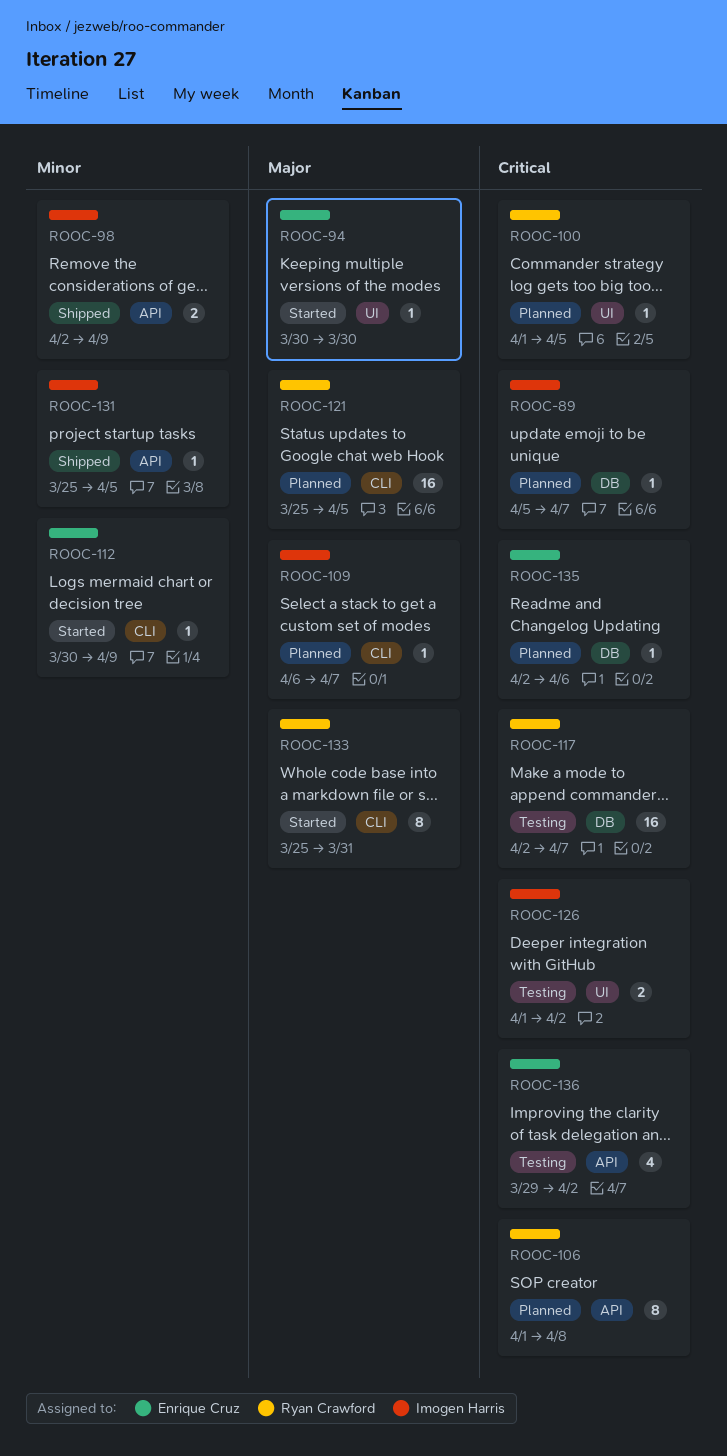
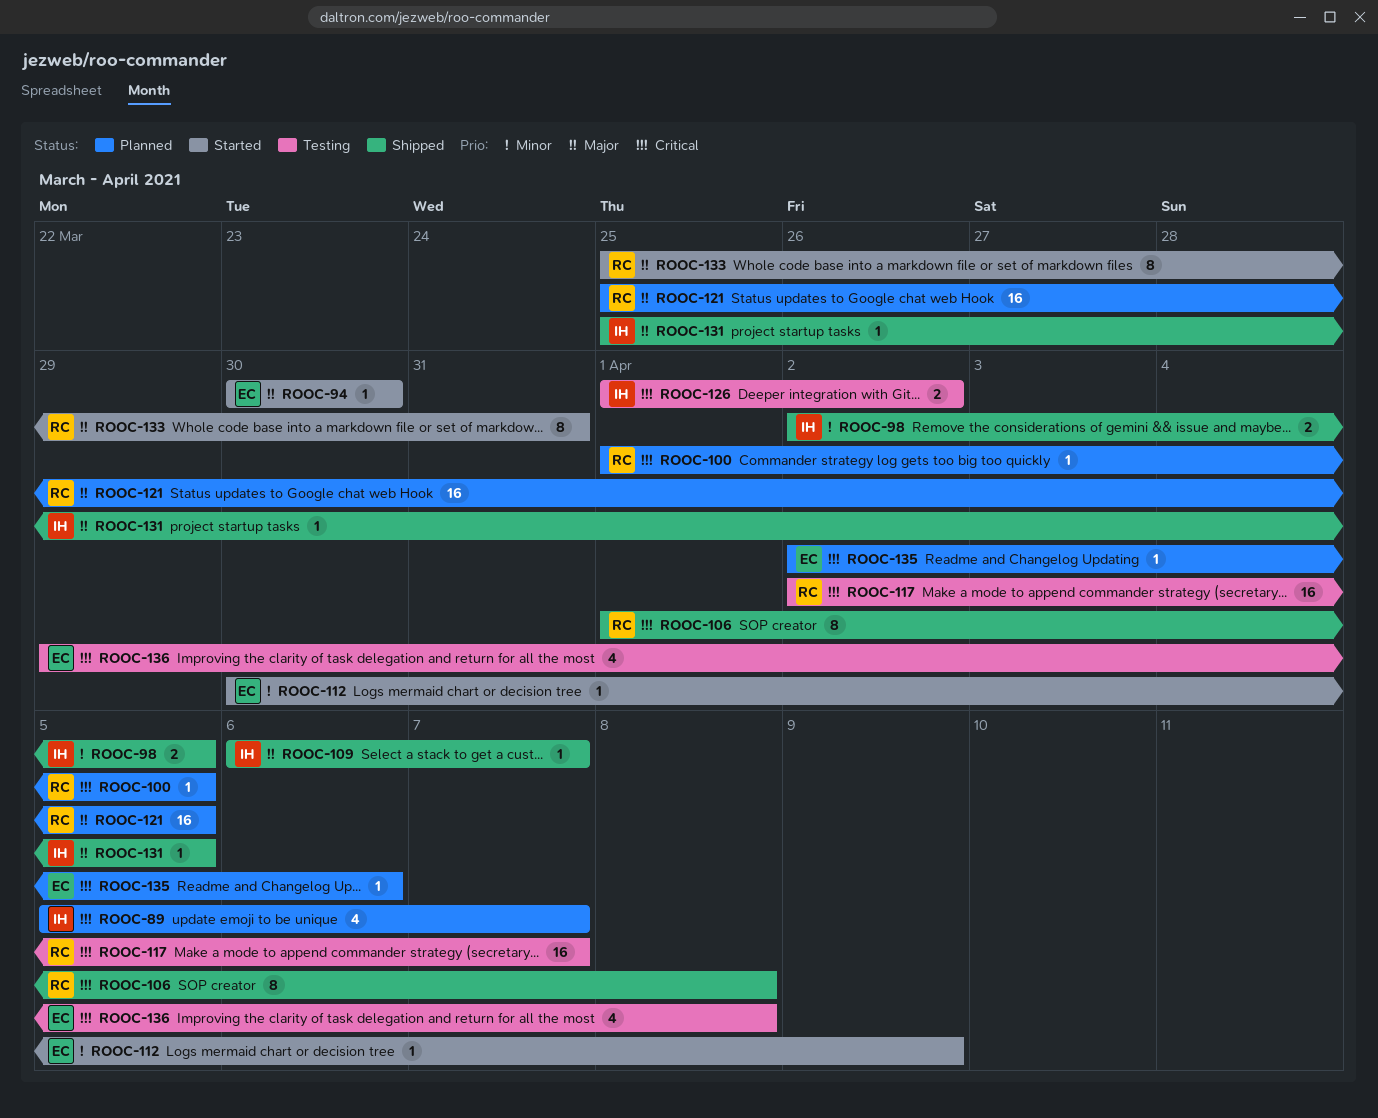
ROOC-89, estimate: 1 -> 4
ROOC-98, due: Apr 9 -> Apr 5
ROOC-106, status: Planned -> Shipped
ROOC-109, status: Planned -> Shipped
ROOC-131, priority: Minor -> Major
ROOC-136, due: Apr 2 -> Apr 8

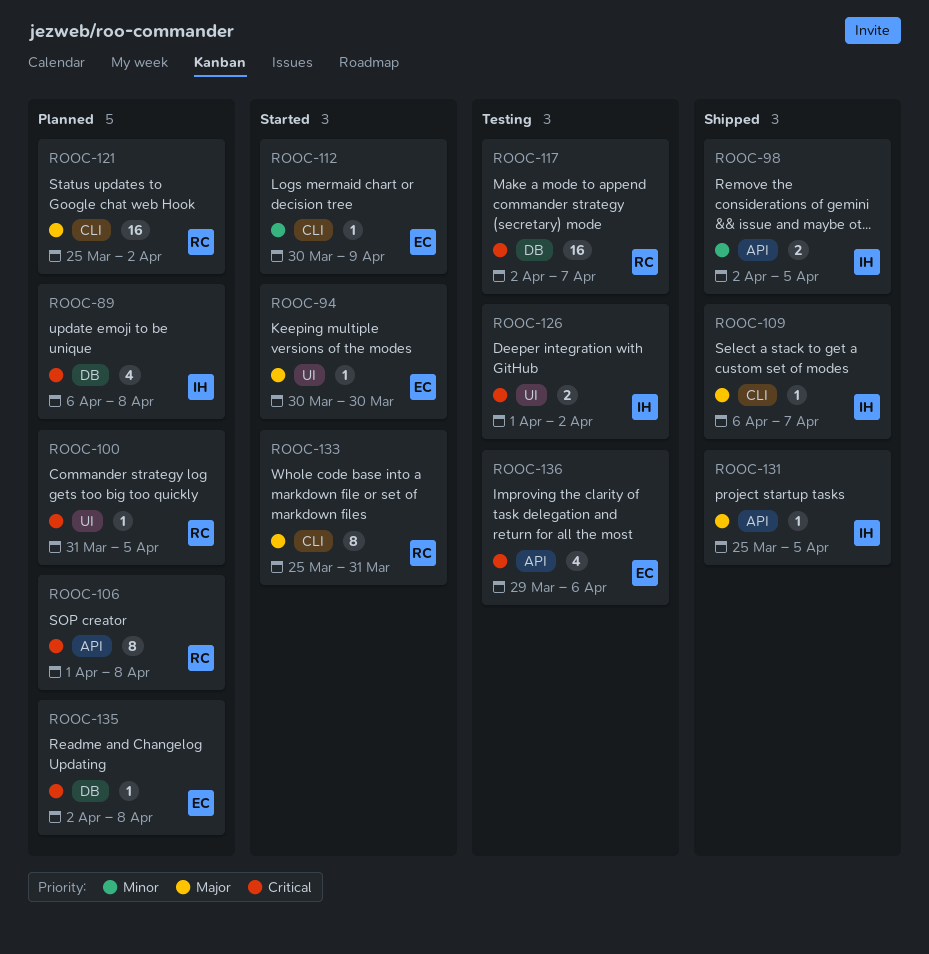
ROOC-89, start: Apr 5 -> Apr 6
ROOC-89, due: Apr 7 -> Apr 8
ROOC-100, start: Apr 1 -> Mar 31
ROOC-106, status: Shipped -> Planned
ROOC-121, due: Apr 5 -> Apr 2
ROOC-135, due: Apr 6 -> Apr 8
ROOC-136, due: Apr 8 -> Apr 6

